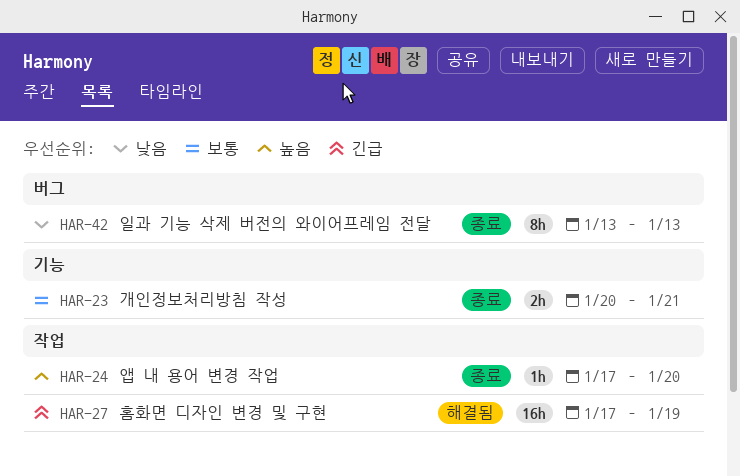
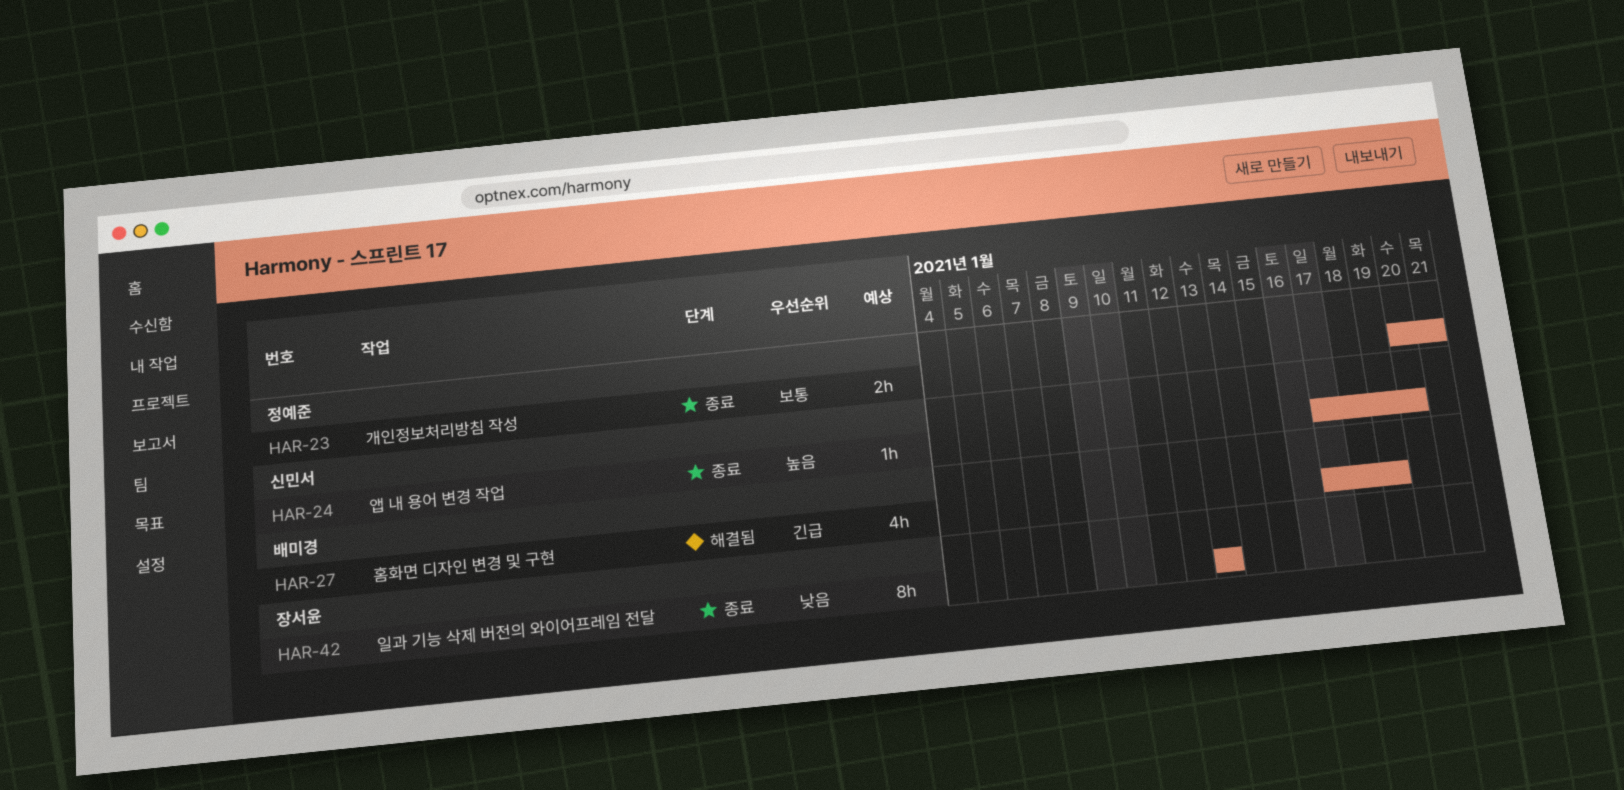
HAR-27, estimate: 16h -> 4h

